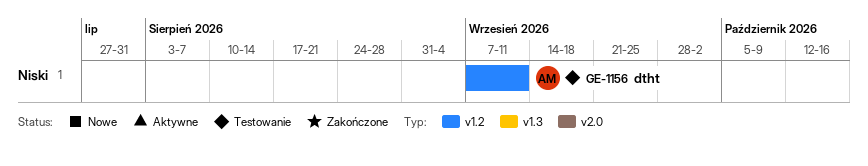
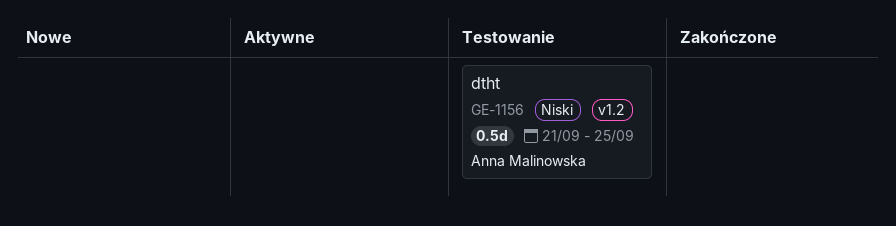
GE-1156, start: Sep 7 -> Sep 21
GE-1156, due: Sep 11 -> Sep 25

